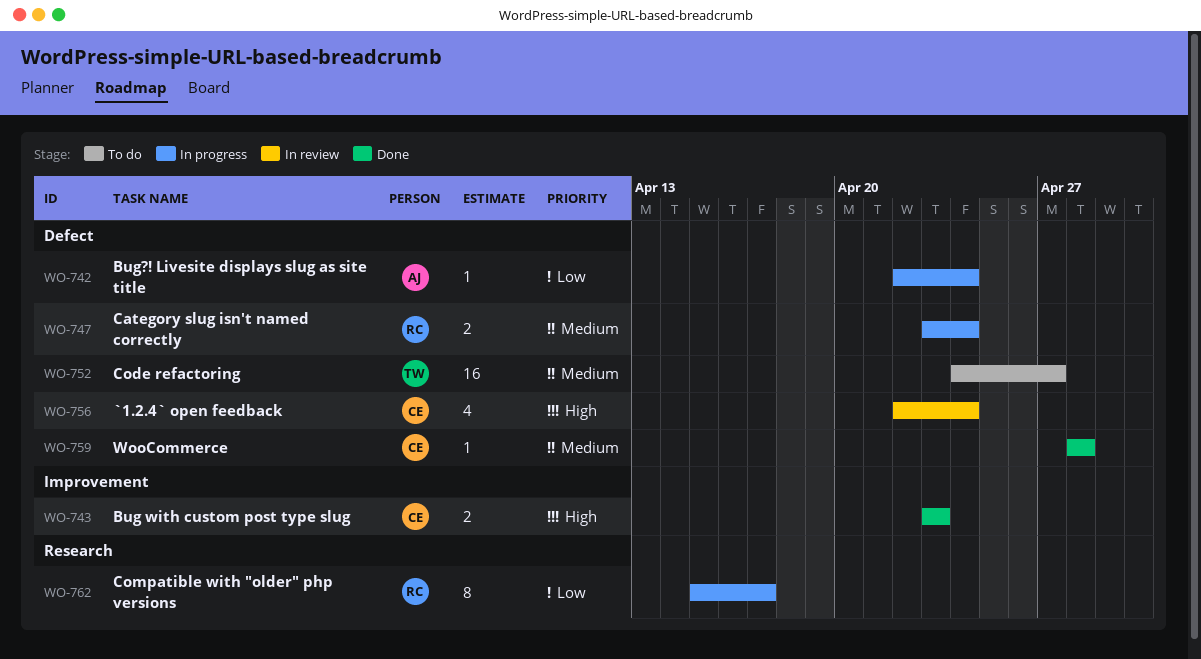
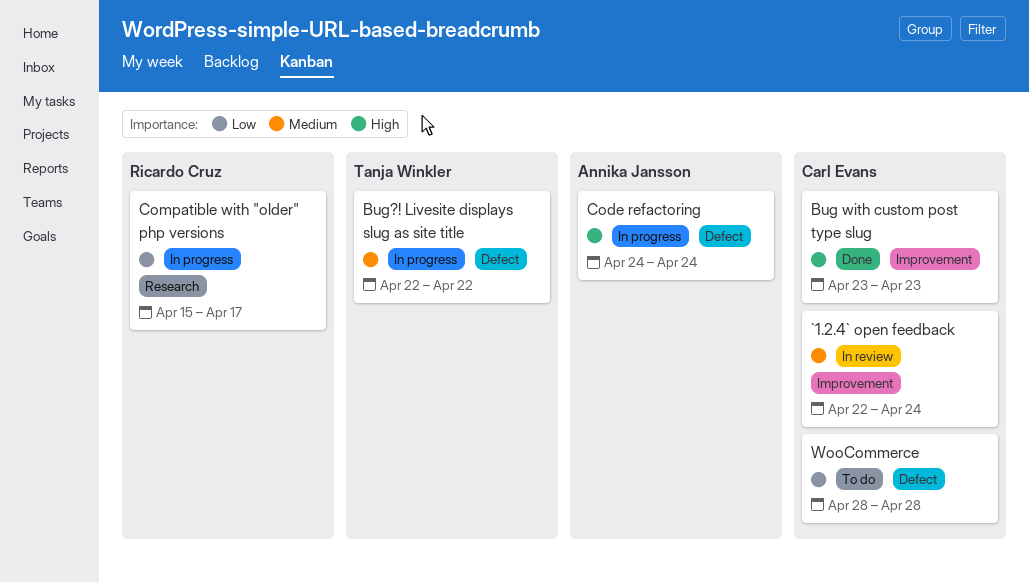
`1.2.4` open feedback, priority: High -> Medium
`1.2.4` open feedback, label: Defect -> Improvement
Bug?! Livesite displays slug as site title, owner: Annika Jansson -> Tanja Winkler
Bug?! Livesite displays slug as site title, priority: Low -> Medium
Bug?! Livesite displays slug as site title, due: Apr 24 -> Apr 22
Category slug isn't named correctly: present -> none
Code refactoring, status: To do -> In progress
Code refactoring, owner: Tanja Winkler -> Annika Jansson
Code refactoring, priority: Medium -> High
Code refactoring, due: Apr 27 -> Apr 24
WooCommerce, status: Done -> To do
WooCommerce, priority: Medium -> Low

